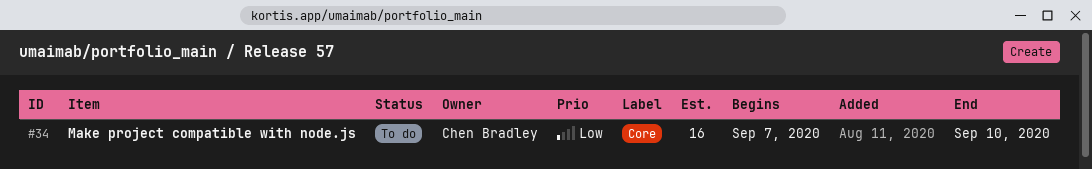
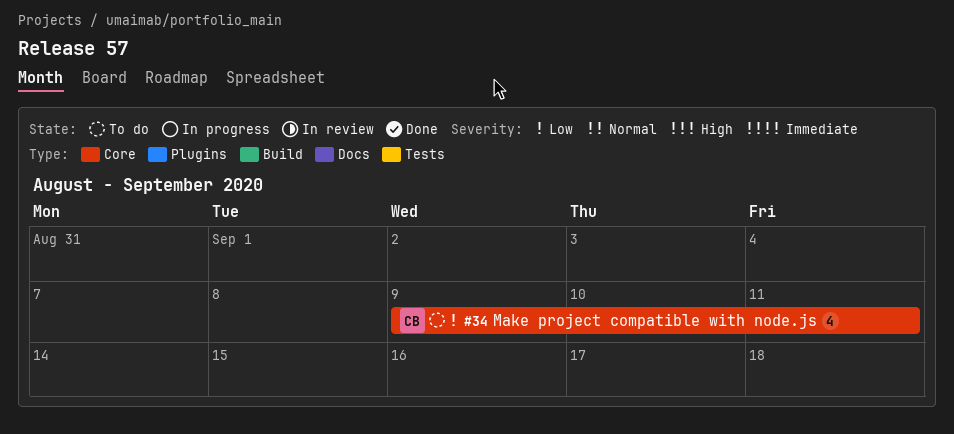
#34, estimate: 16 -> 4
#34, start: Sep 7 -> Sep 9
#34, due: Sep 10 -> Sep 11

